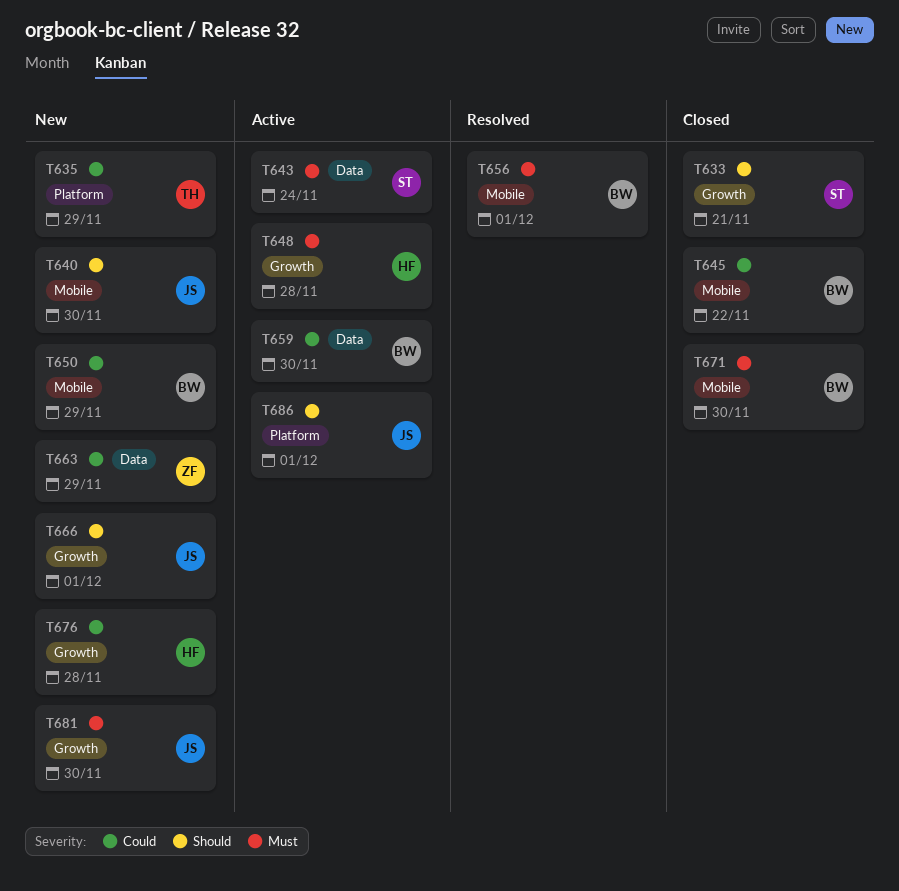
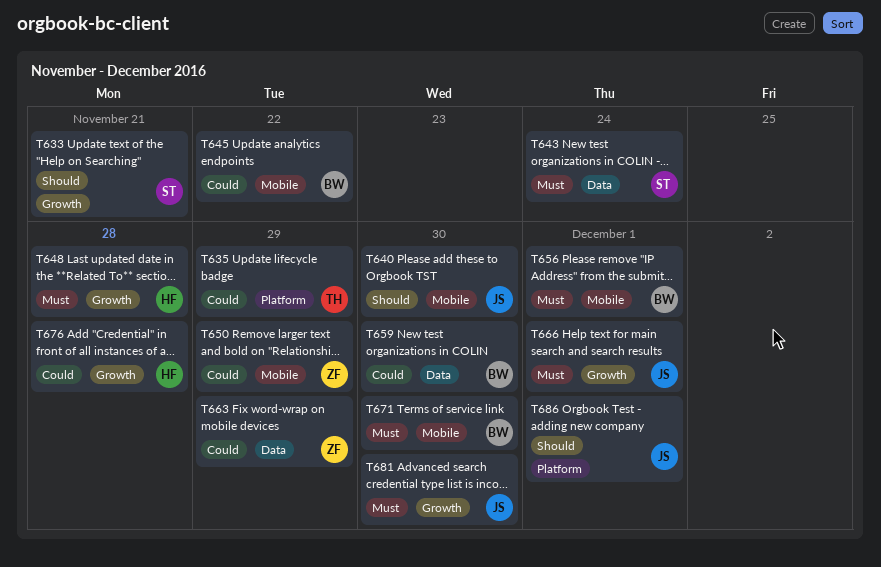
T650, owner: BW -> ZF
T666, priority: Should -> Must

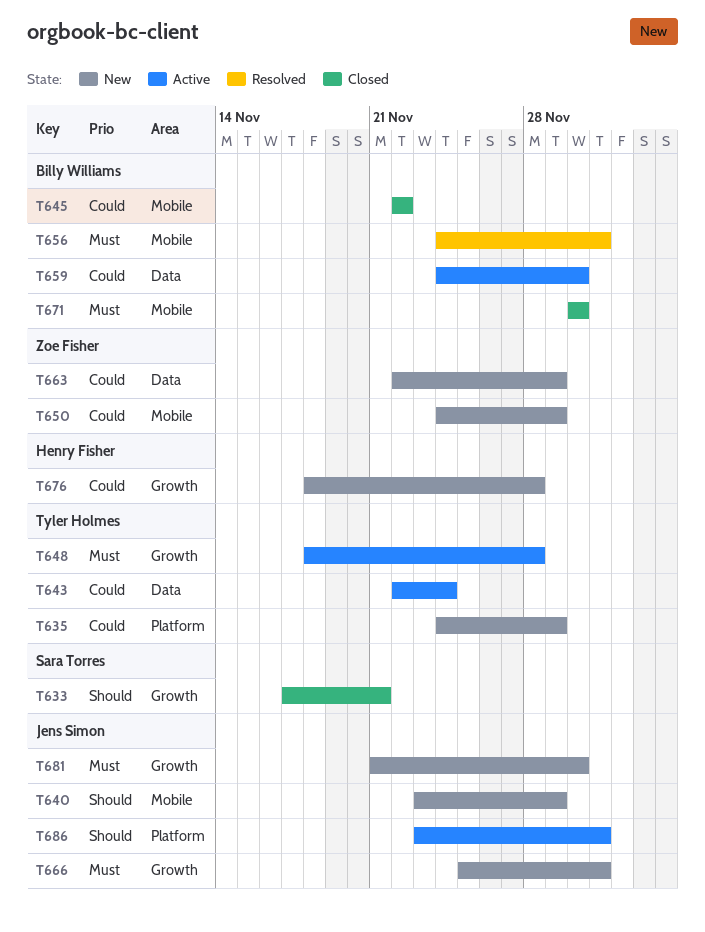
T640, due: Nov 30 -> Nov 29
T643, owner: Sara Torres -> Tyler Holmes
T643, priority: Must -> Could
T648, owner: Henry Fisher -> Tyler Holmes

